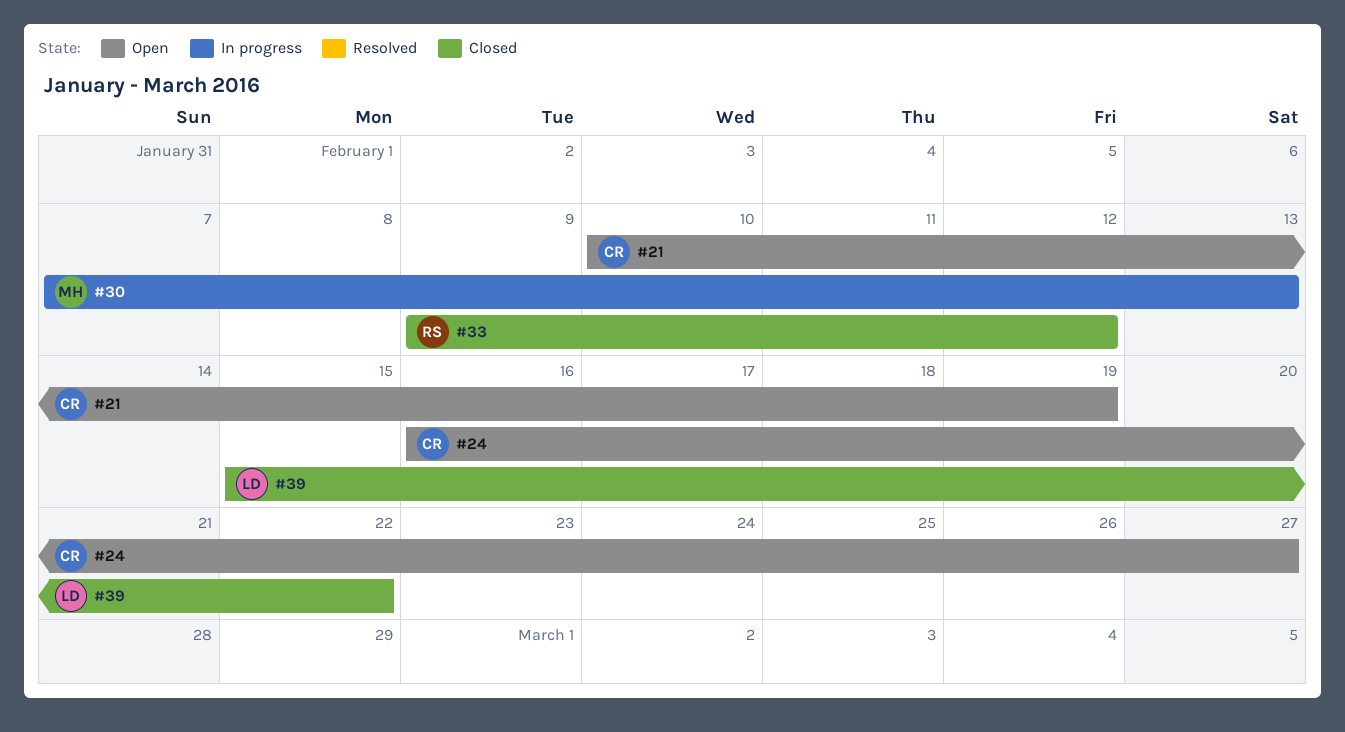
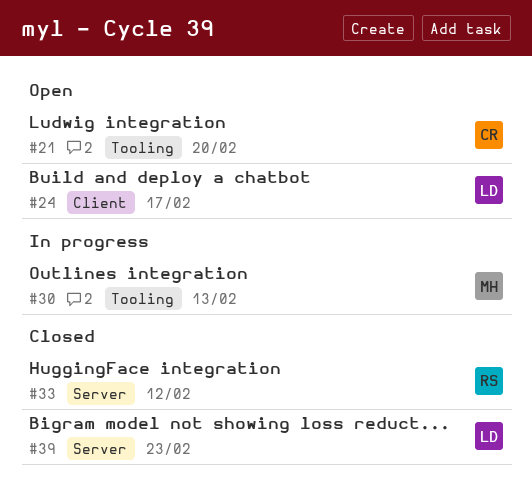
#21, due: Feb 19 -> Feb 20
#24, owner: CR -> LD
#24, due: Feb 27 -> Feb 17
#39, due: Feb 22 -> Feb 23

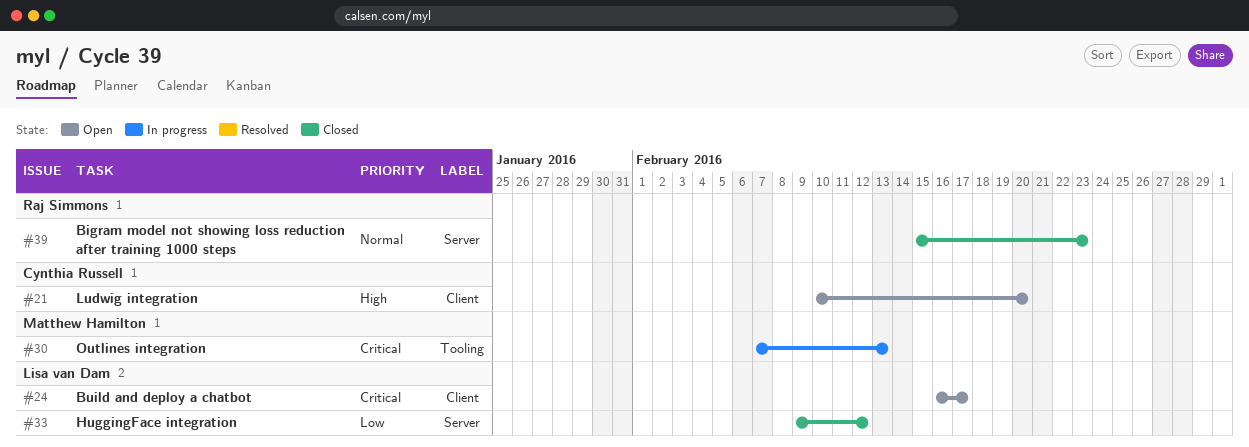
#21, label: Tooling -> Client
#33, owner: Raj Simmons -> Lisa van Dam
#39, owner: Lisa van Dam -> Raj Simmons

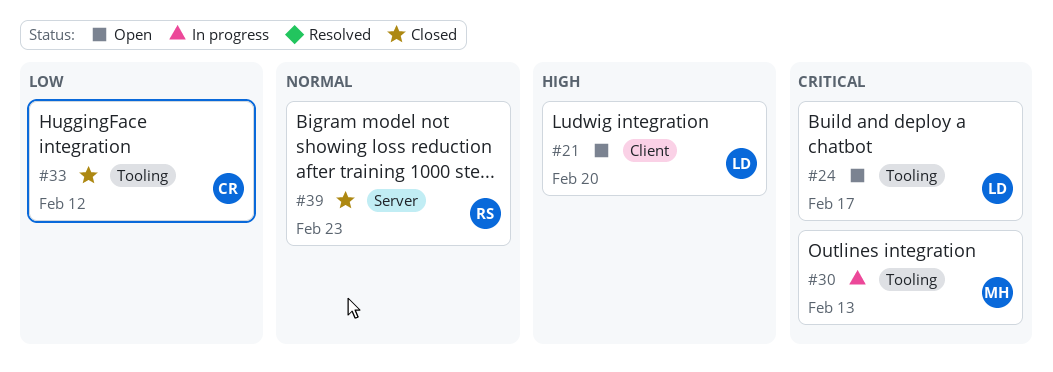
#21, owner: Cynthia Russell -> Lisa van Dam
#24, label: Client -> Tooling
#33, owner: Lisa van Dam -> Cynthia Russell
#33, label: Server -> Tooling

